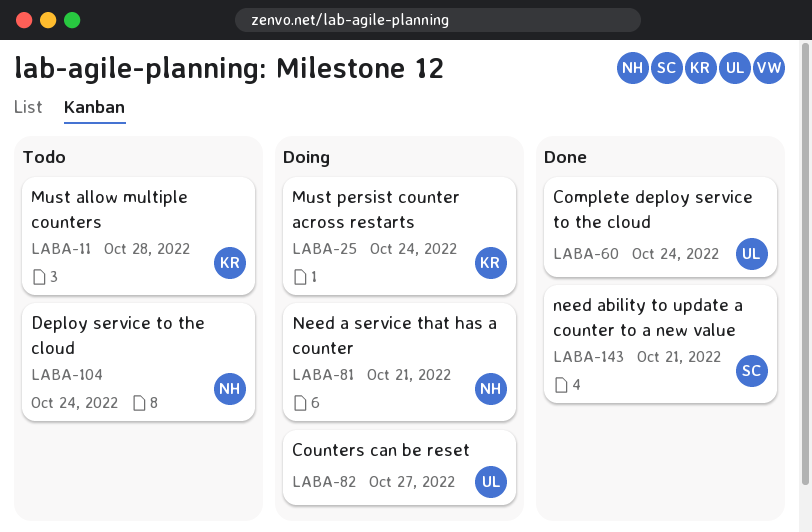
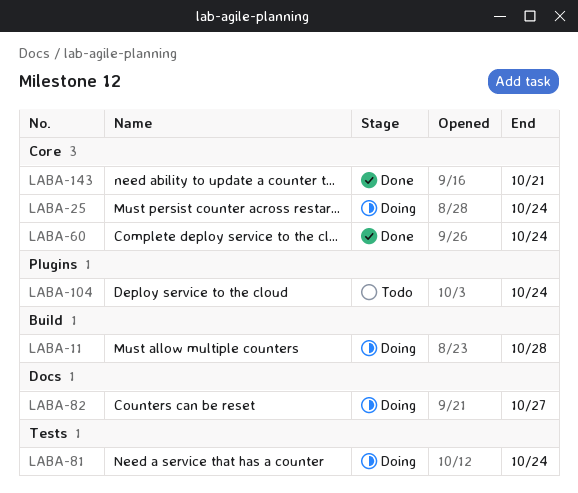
LABA-11, status: Todo -> Doing
LABA-81, due: Oct 21 -> Oct 24

